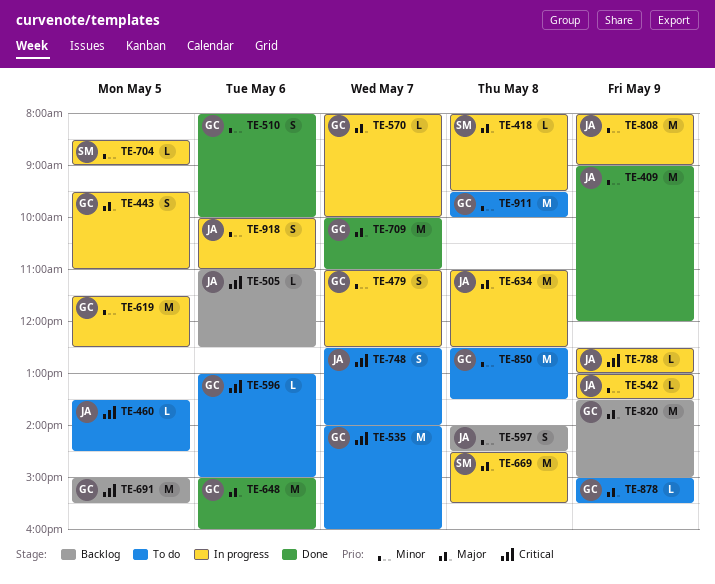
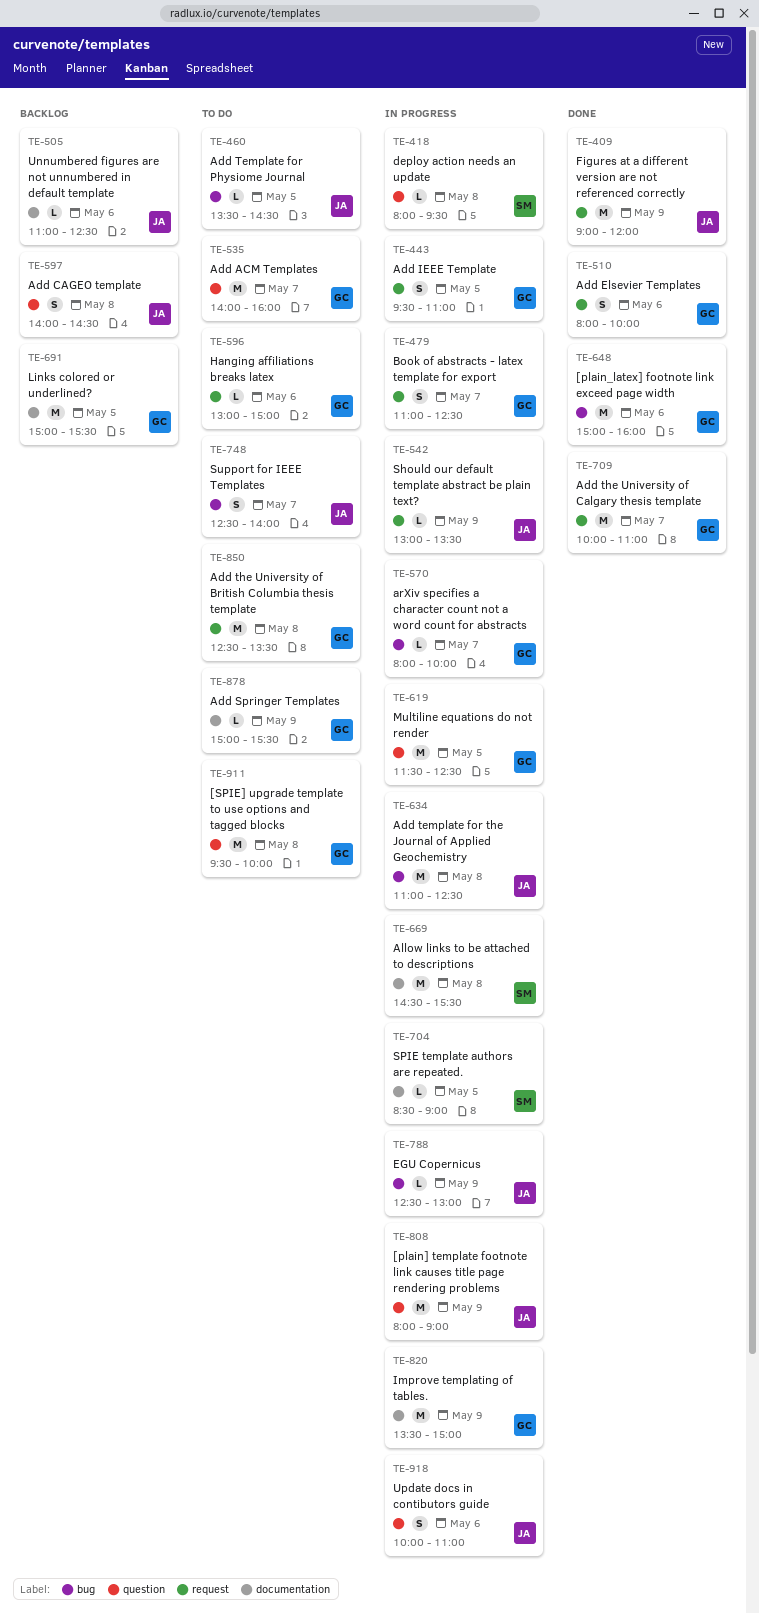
TE-820, status: Backlog -> In progress

